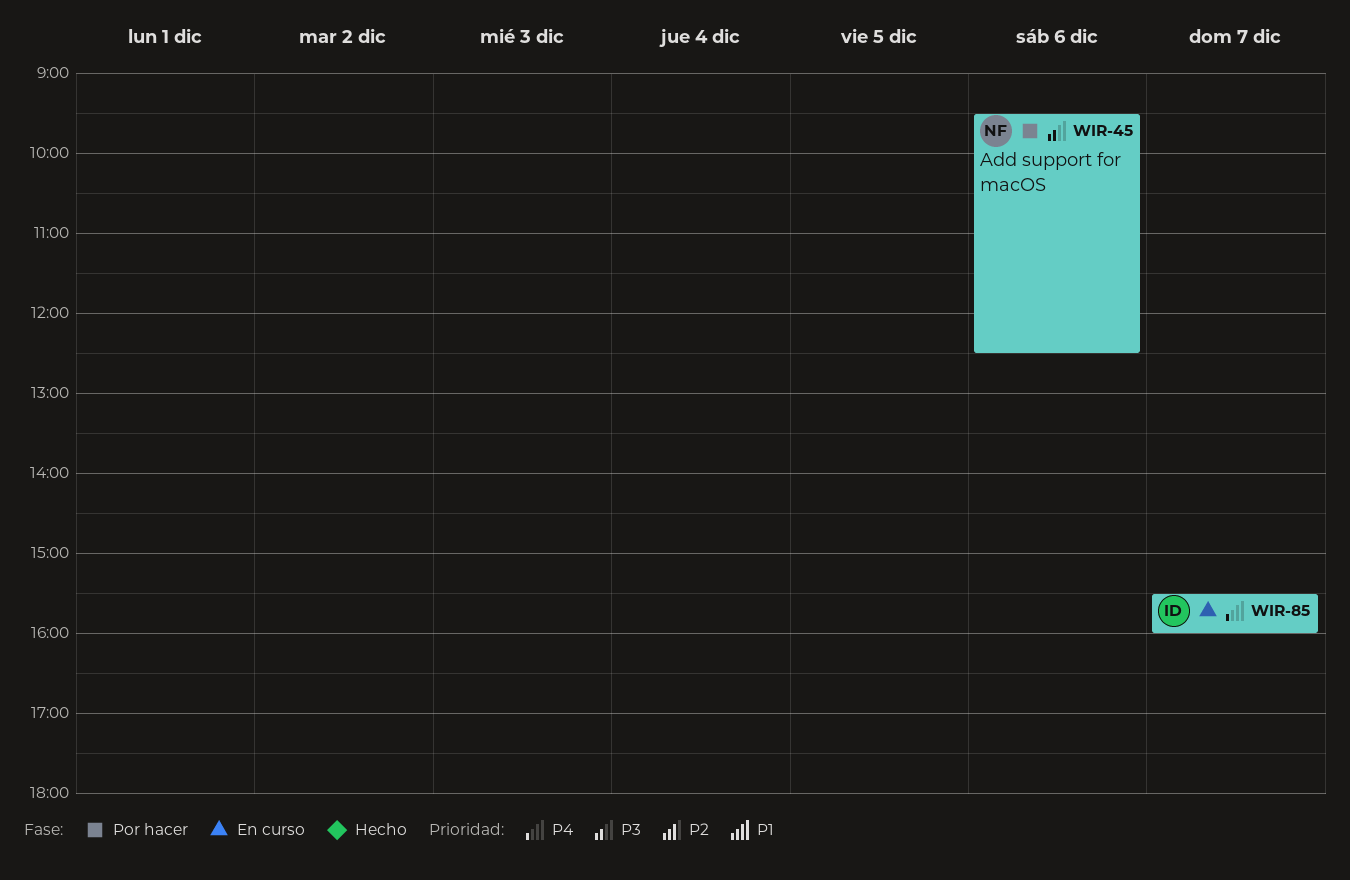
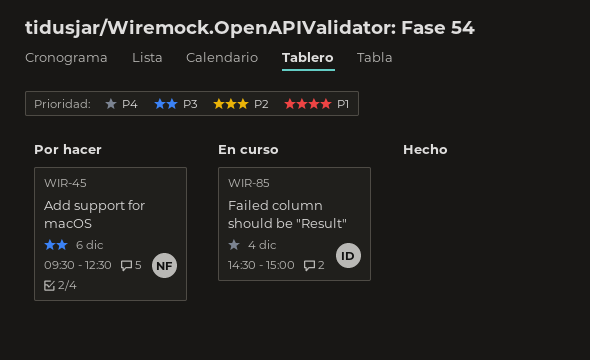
WIR-85, day: Dec 7 -> Dec 4
WIR-85, begins: 15:30 -> 14:30
WIR-85, ends: 16:00 -> 15:00

